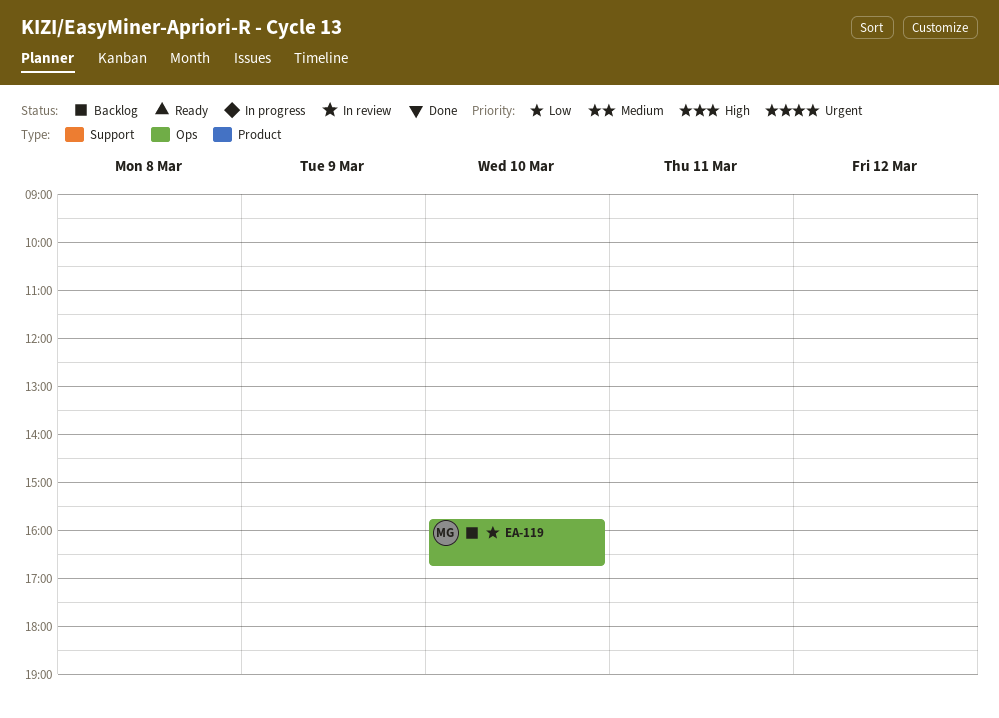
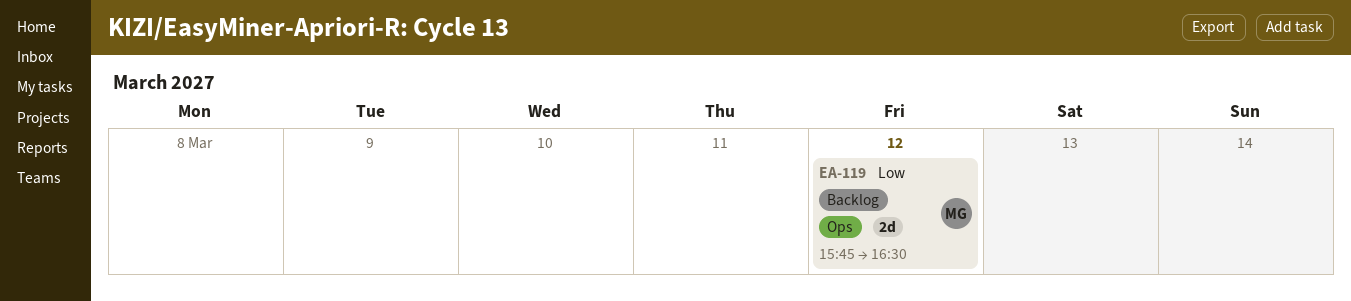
EA-119, day: Mar 10 -> Mar 12
EA-119, ends: 16:45 -> 16:30

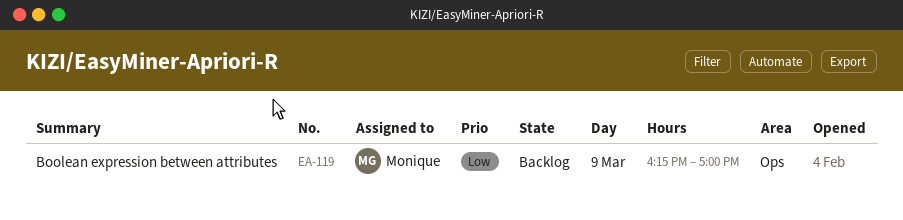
EA-119, day: Mar 12 -> Mar 9
EA-119, begins: 15:45 -> 16:15
EA-119, ends: 16:30 -> 17:00

